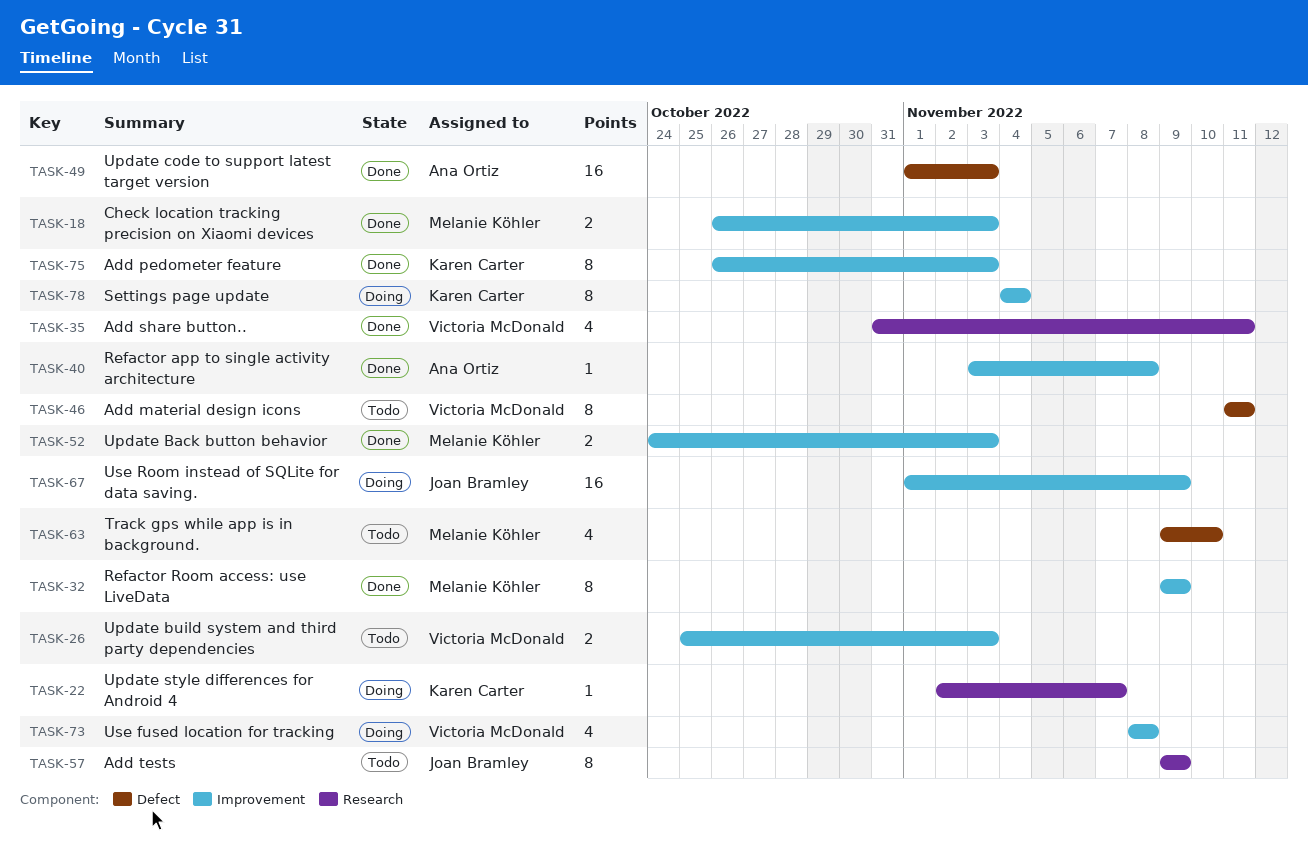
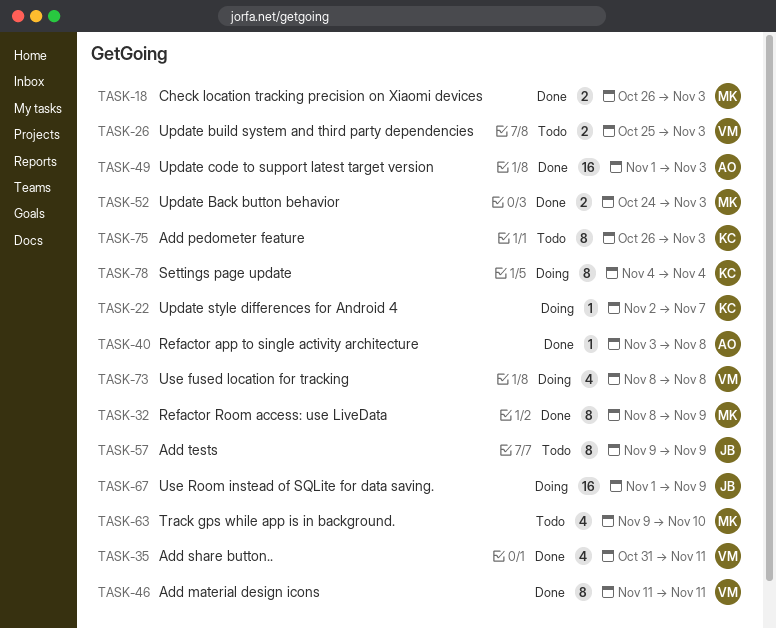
TASK-32, start: Nov 9 -> Nov 8
TASK-46, status: Todo -> Done
TASK-75, status: Done -> Todo

